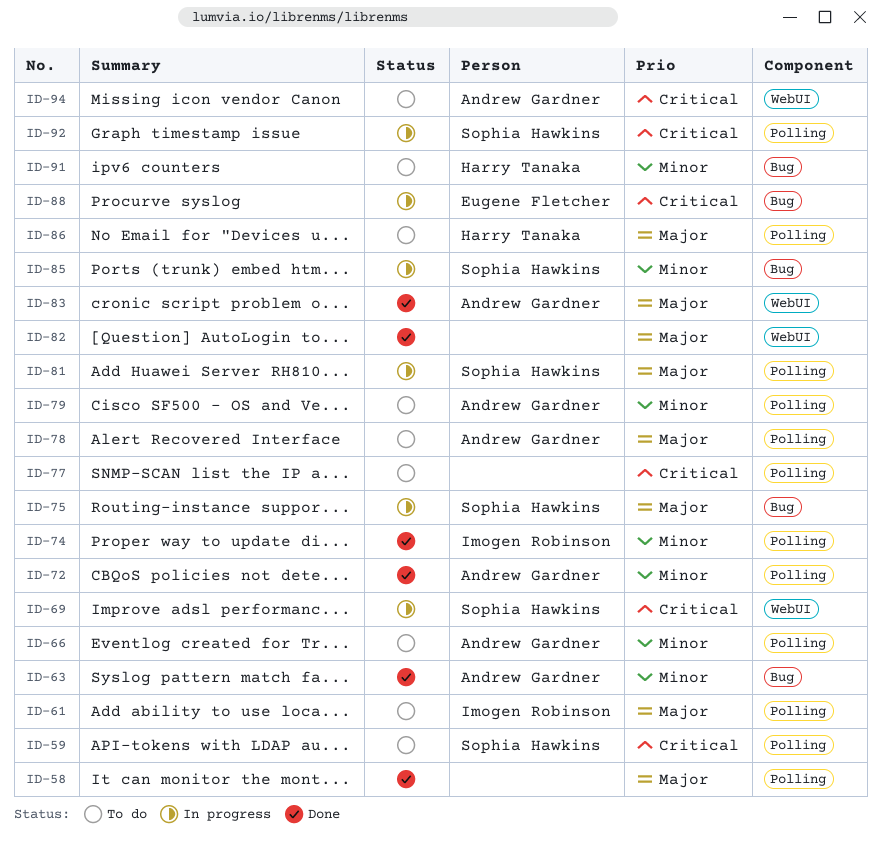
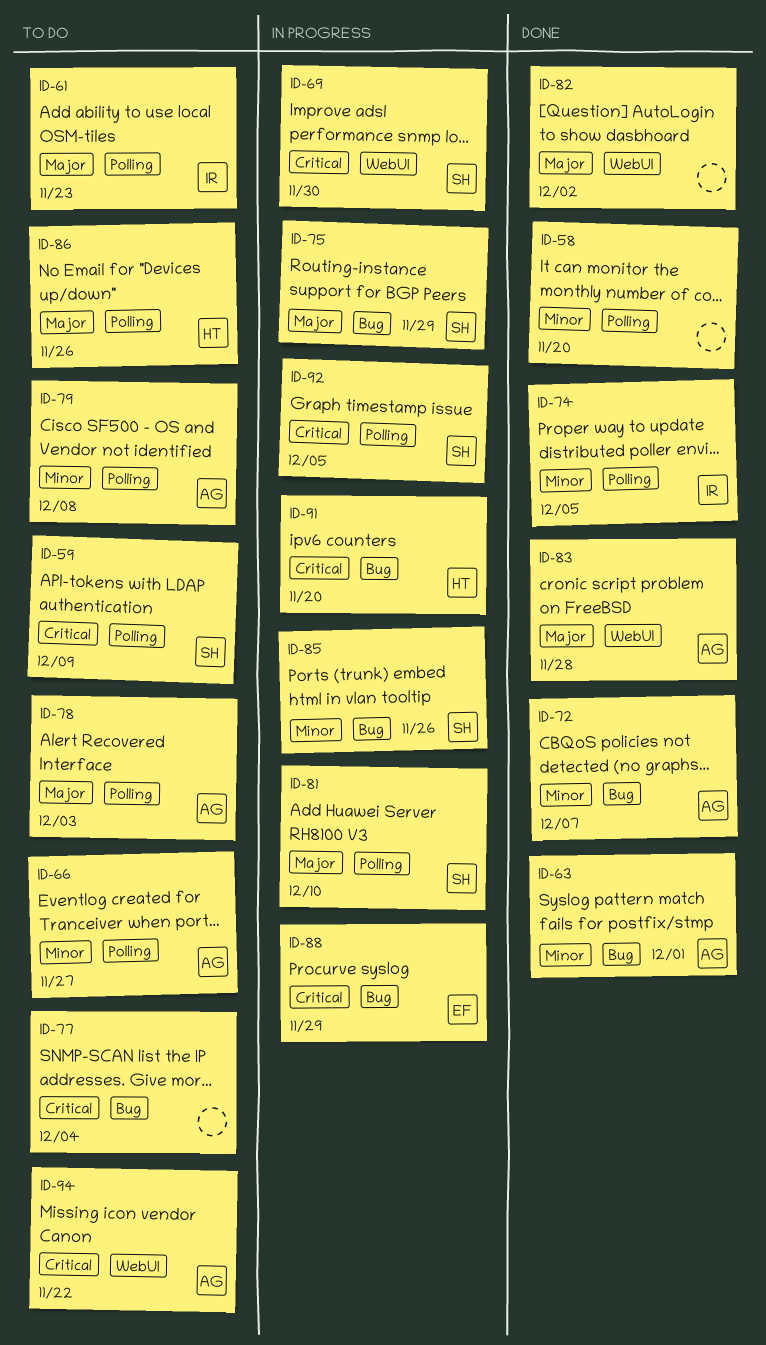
ID-58, priority: Major -> Minor
ID-72, label: Polling -> Bug
ID-77, label: Polling -> Bug
ID-91, status: To do -> In progress
ID-91, priority: Minor -> Critical

